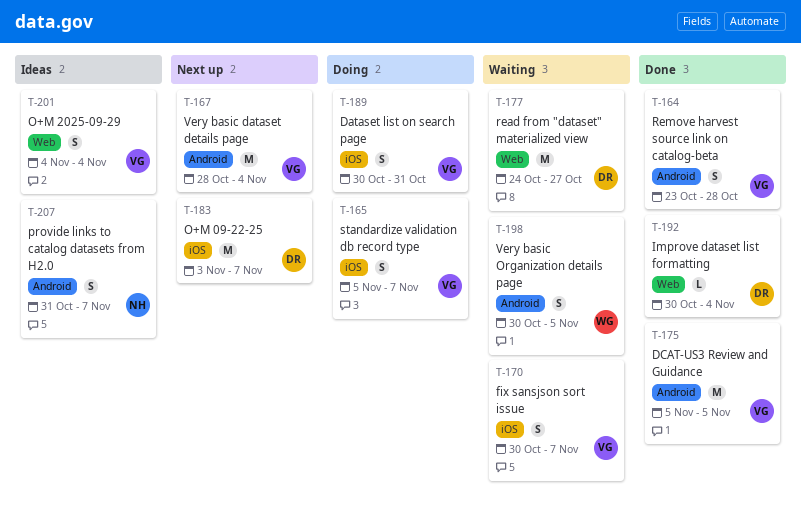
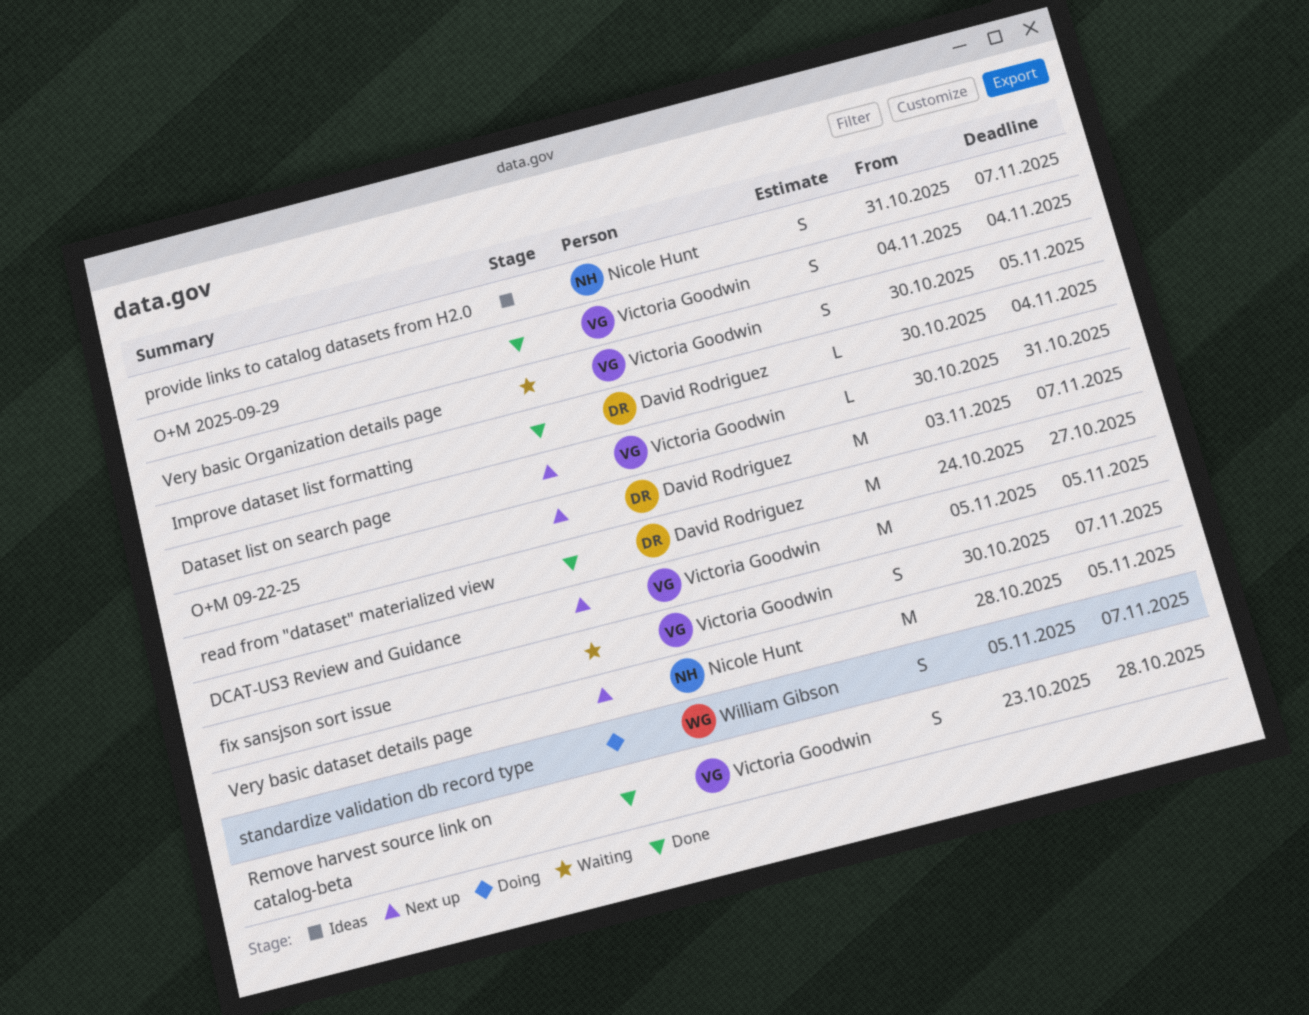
Dataset list on search page, status: Doing -> Next up
Dataset list on search page, estimate: S -> L
DCAT-US3 Review and Guidance, status: Done -> Next up
O+M 2025-09-29, status: Ideas -> Done
read from "dataset" materialized view, status: Waiting -> Done
standardize validation db record type, owner: Victoria Goodwin -> William Gibson
Very basic dataset details page, owner: Victoria Goodwin -> Nicole Hunt
Very basic dataset details page, due: Nov 4 -> Nov 5
Very basic Organization details page, owner: William Gibson -> Victoria Goodwin

